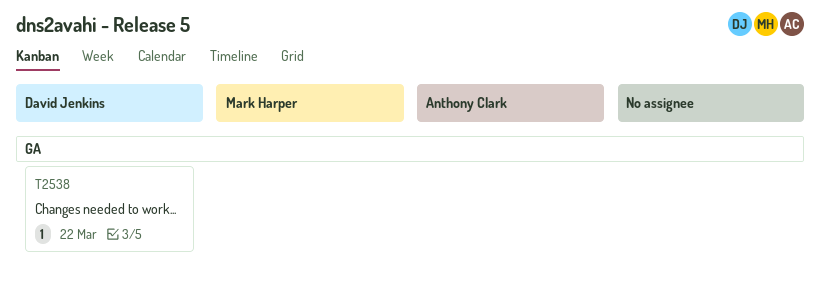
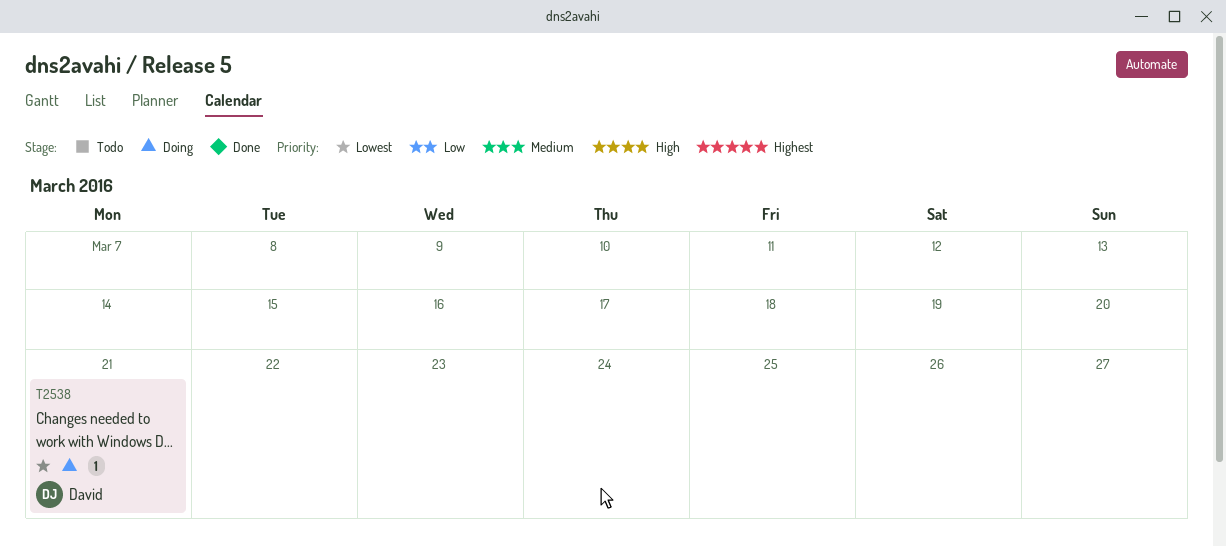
T2538, due: Mar 22 -> Mar 21

